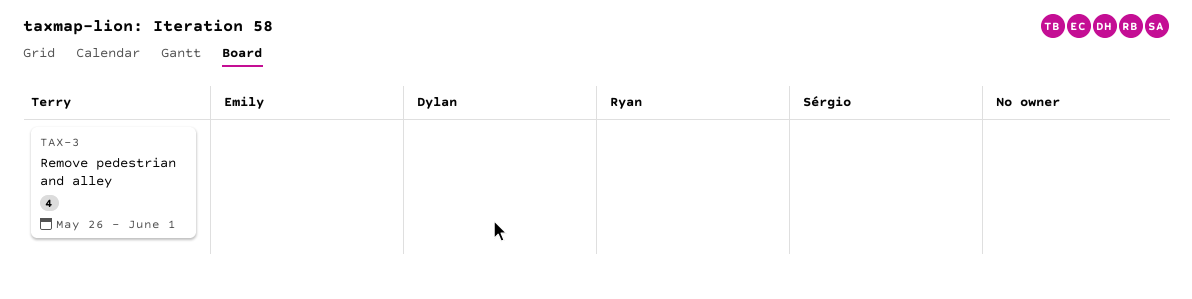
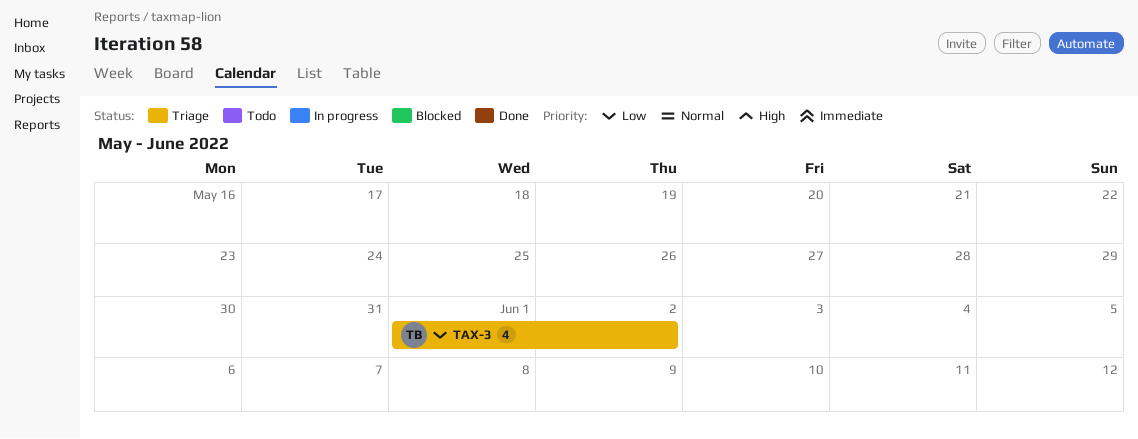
TAX-3, start: May 26 -> Jun 1
TAX-3, due: Jun 1 -> Jun 2

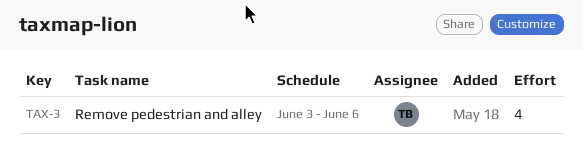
TAX-3, start: Jun 1 -> Jun 3
TAX-3, due: Jun 2 -> Jun 6

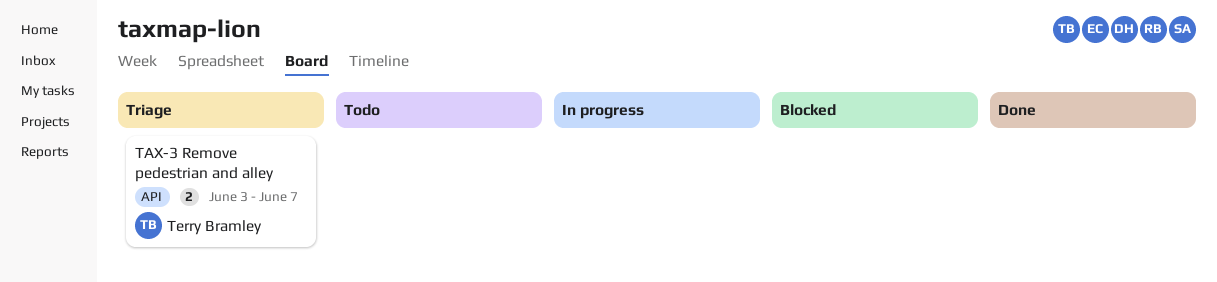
TAX-3, estimate: 4 -> 2
TAX-3, due: Jun 6 -> Jun 7

